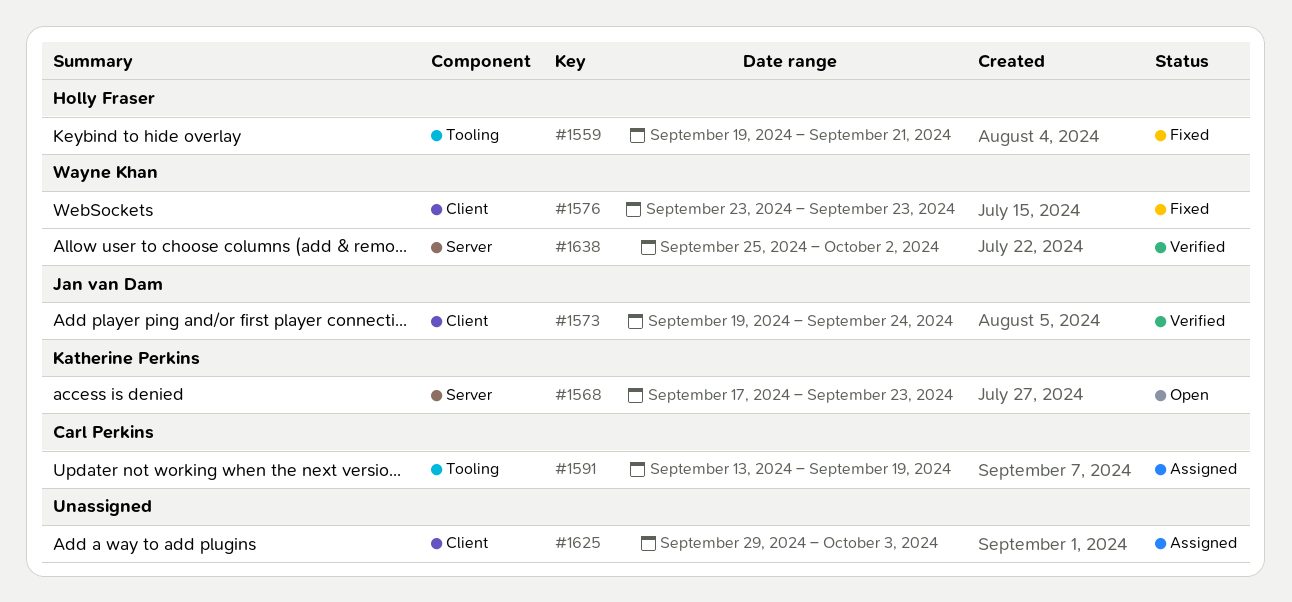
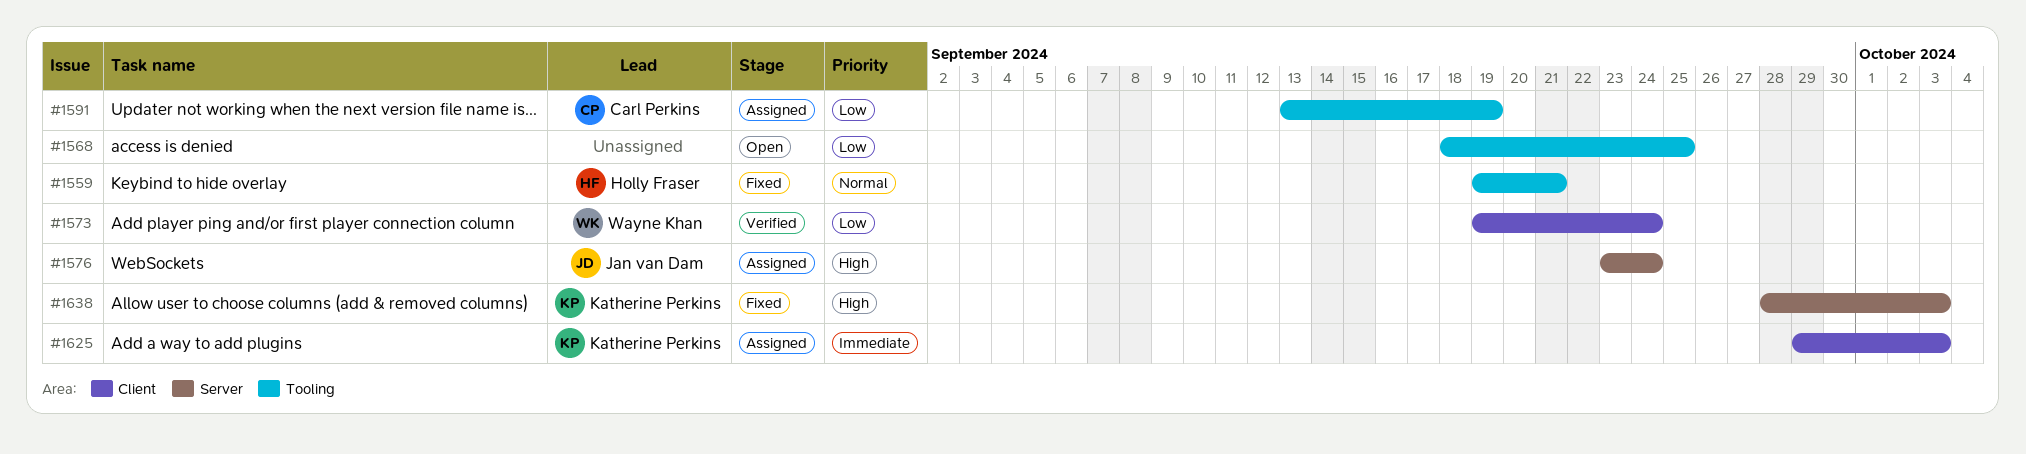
#1568, owner: Katherine Perkins -> none
#1568, label: Server -> Tooling
#1568, start: Sep 17 -> Sep 18
#1568, due: Sep 23 -> Sep 25
#1573, owner: Jan van Dam -> Wayne Khan
#1576, status: Fixed -> Assigned
#1576, owner: Wayne Khan -> Jan van Dam
#1576, label: Client -> Server
#1576, due: Sep 23 -> Sep 24
#1625, owner: none -> Katherine Perkins
#1638, status: Verified -> Fixed
#1638, owner: Wayne Khan -> Katherine Perkins
#1638, start: Sep 25 -> Sep 28
#1638, due: Oct 2 -> Oct 3

